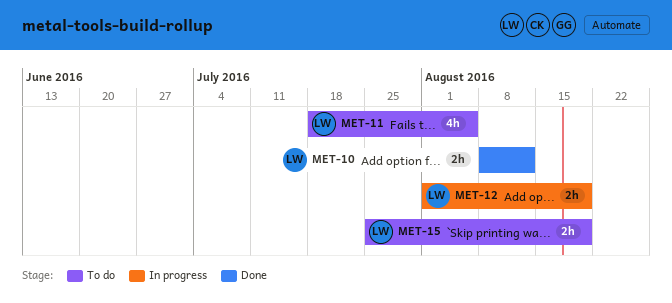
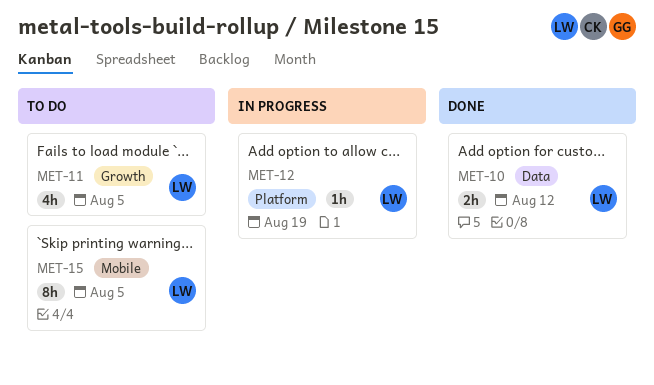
MET-12, estimate: 2h -> 1h
MET-15, estimate: 2h -> 8h
MET-15, due: Aug 19 -> Aug 5

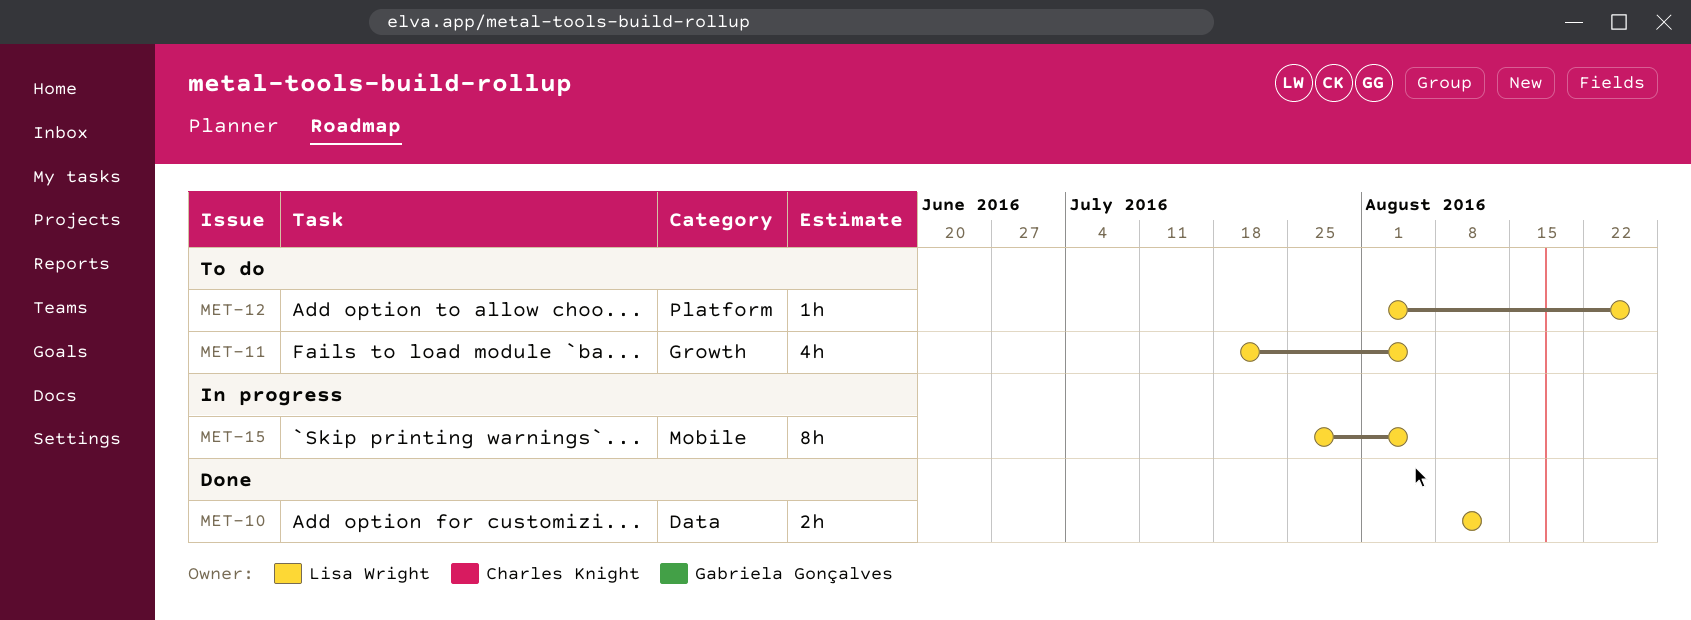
MET-12, status: In progress -> To do
MET-12, due: Aug 19 -> Aug 26
MET-15, status: To do -> In progress

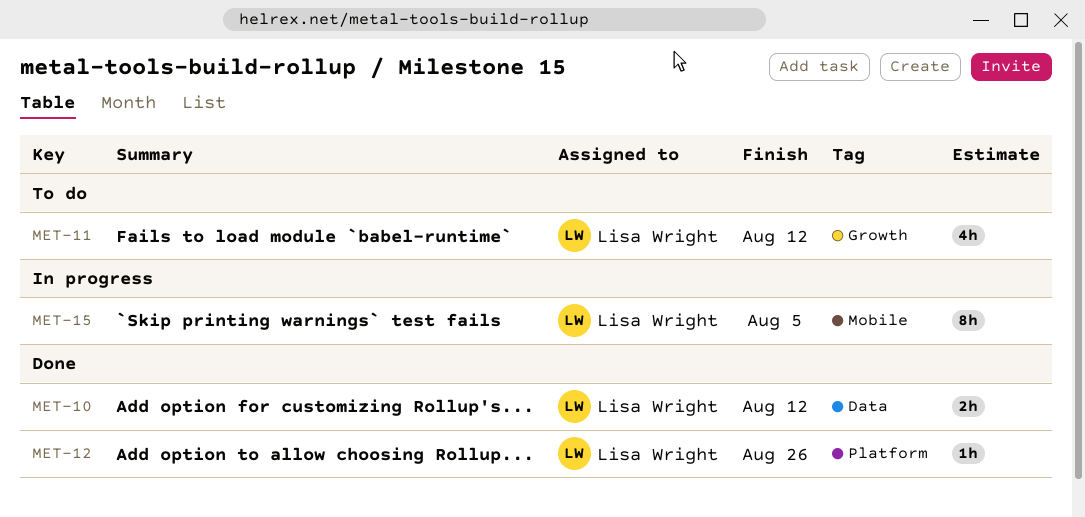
MET-11, due: Aug 5 -> Aug 12
MET-12, status: To do -> Done

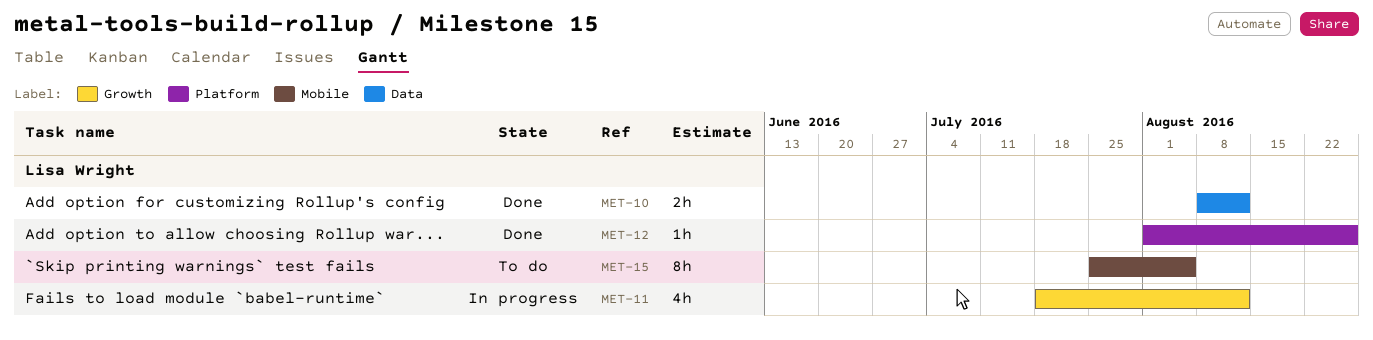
MET-11, status: To do -> In progress
MET-15, status: In progress -> To do

